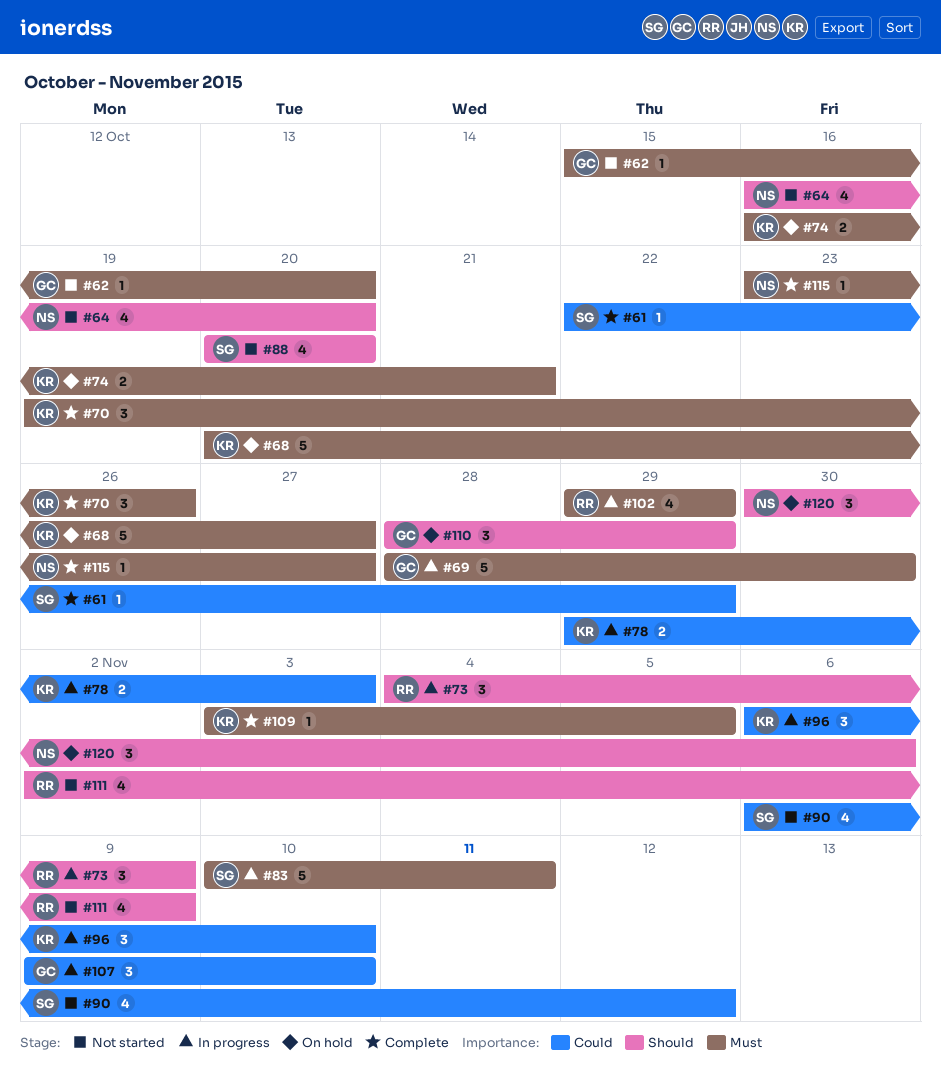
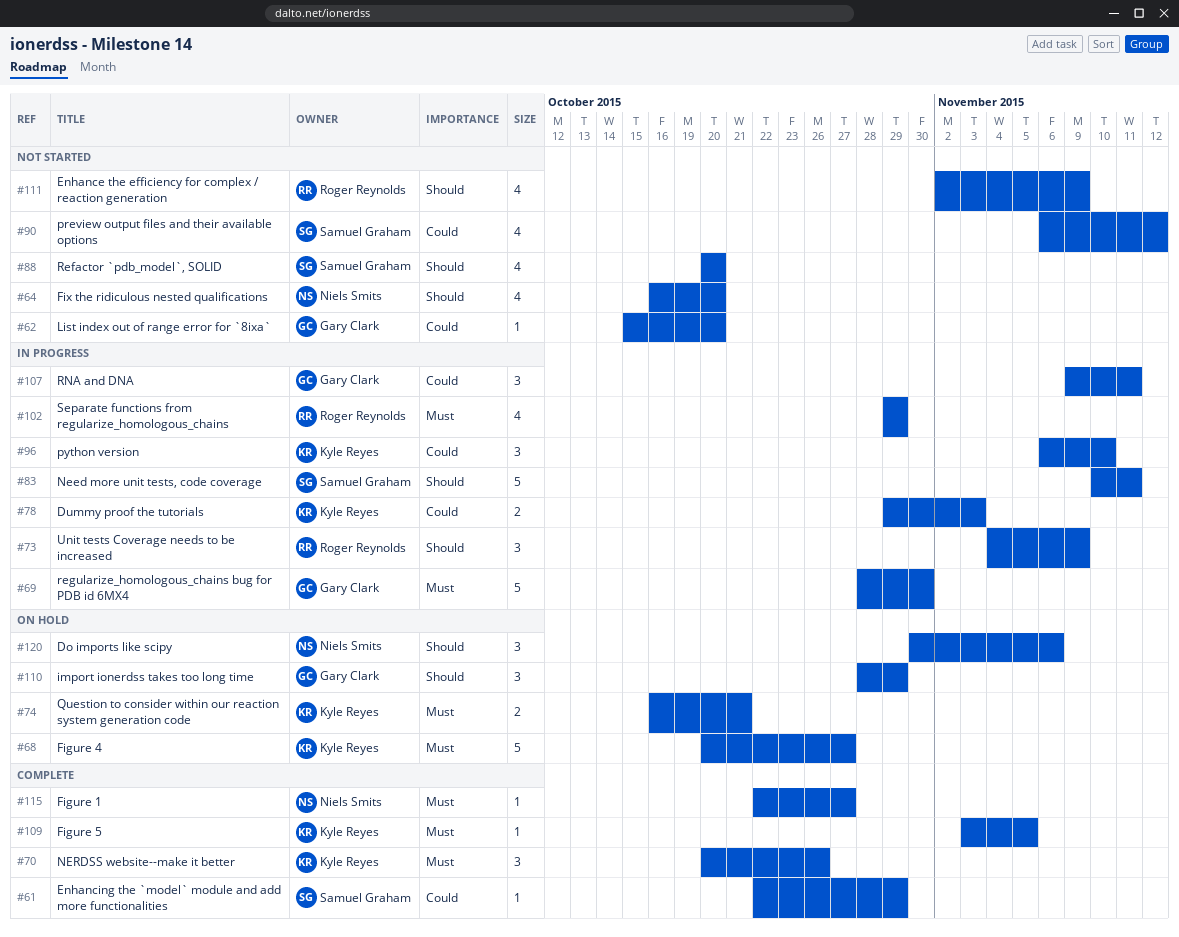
#62, priority: Must -> Could
#70, start: Oct 19 -> Oct 20
#83, priority: Must -> Should
#107, due: Nov 10 -> Nov 11
#115, start: Oct 23 -> Oct 22

